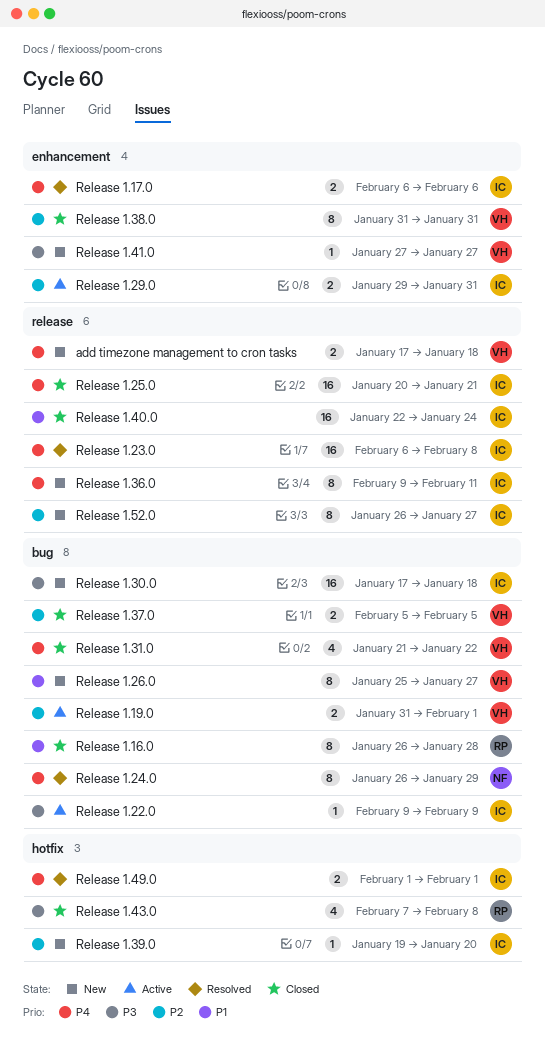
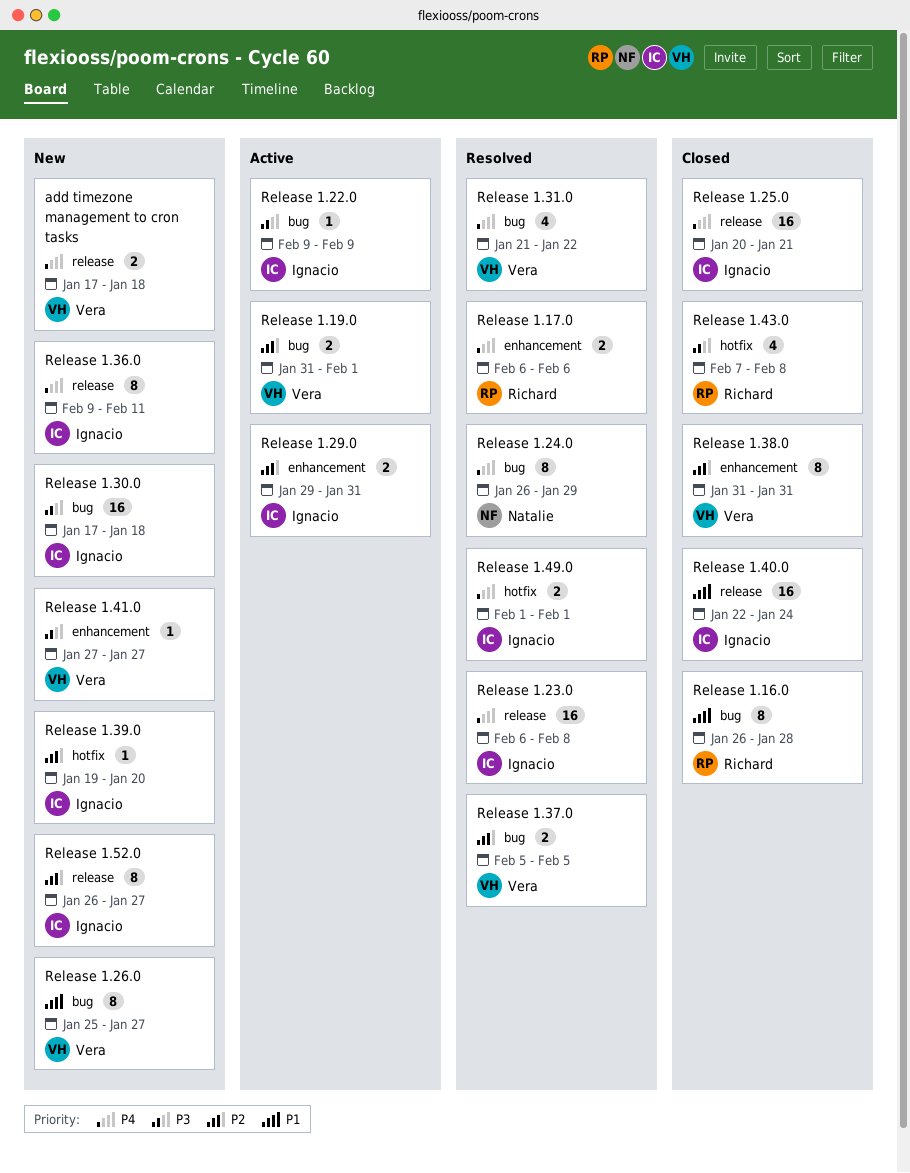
Release 1.17.0, owner: Ignacio -> Richard
Release 1.31.0, status: Closed -> Resolved
Release 1.37.0, status: Closed -> Resolved

